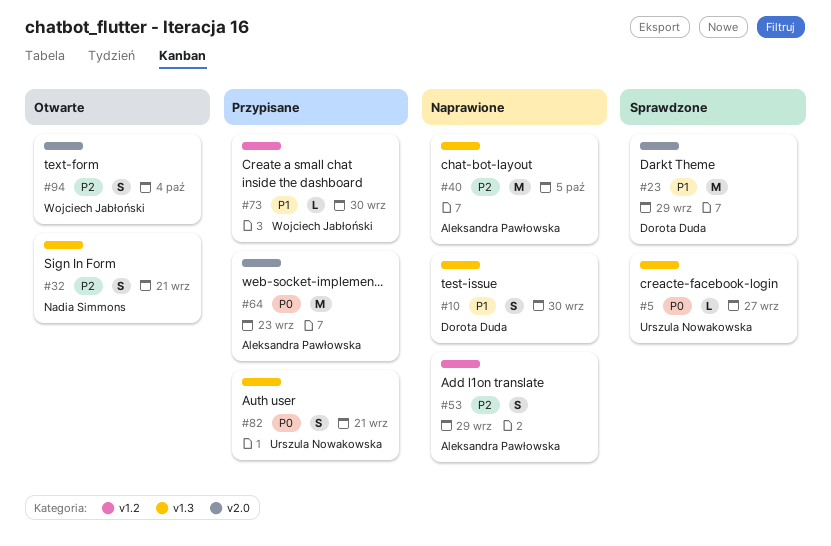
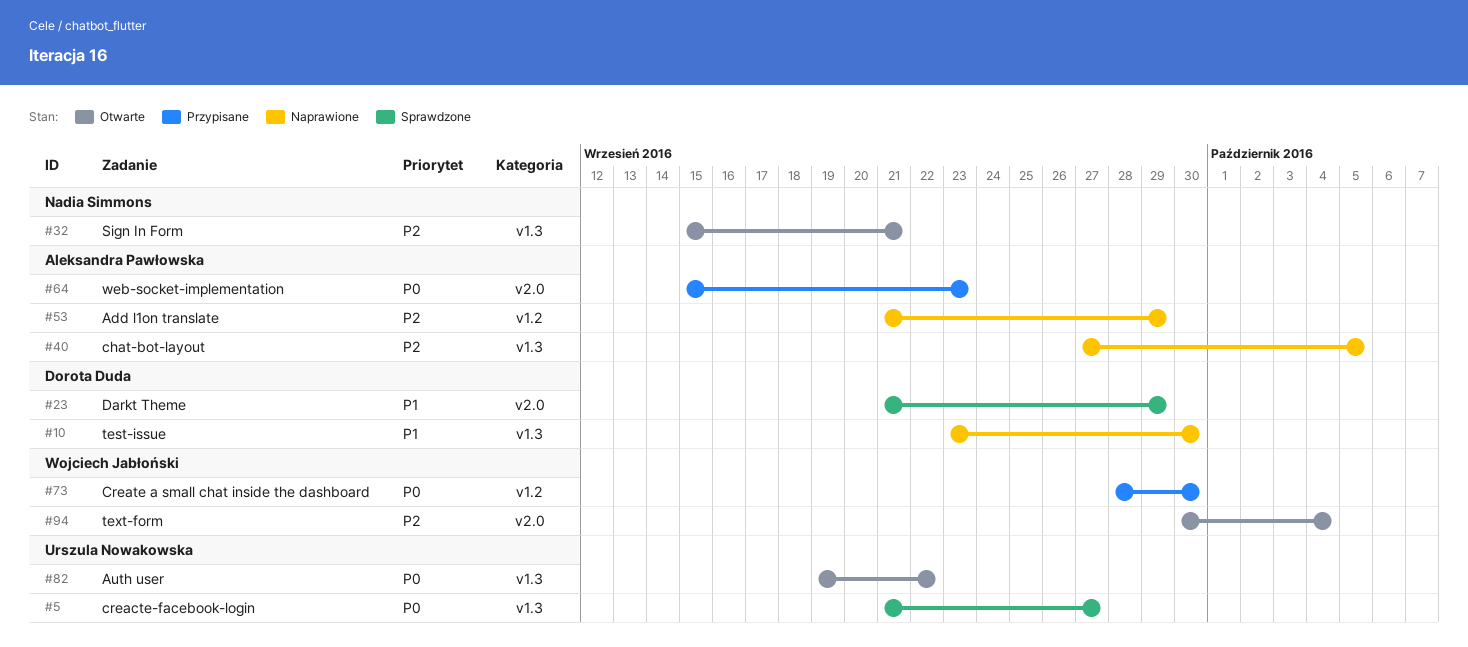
#73, priority: P1 -> P0
#82, status: Przypisane -> Otwarte
#82, due: Sep 21 -> Sep 22

